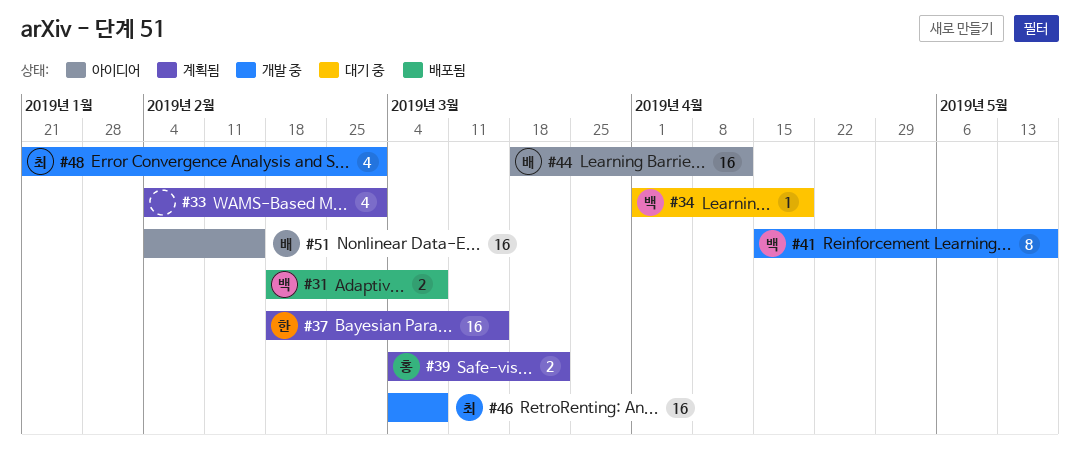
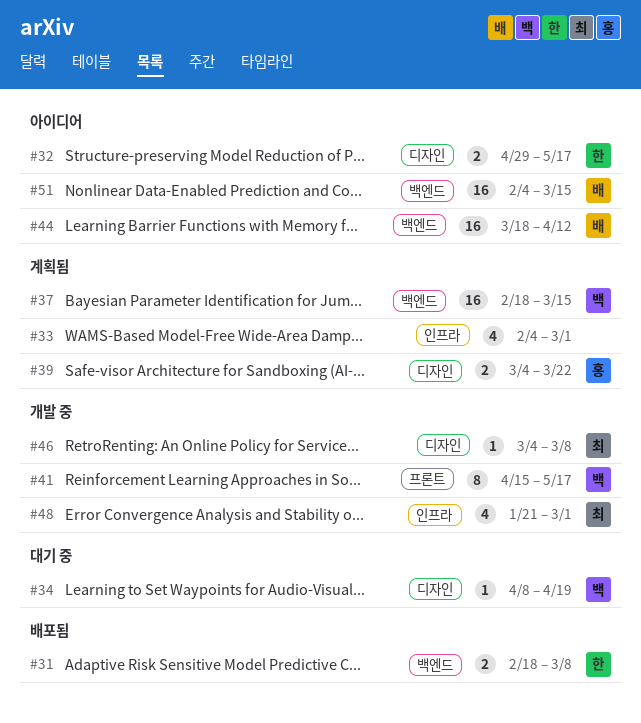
#31, owner: 백 -> 한
#32: none -> present
#34, start: Apr 1 -> Apr 8
#37, owner: 한 -> 백
#46, estimate: 16 -> 1
#51, due: Feb 15 -> Mar 15

